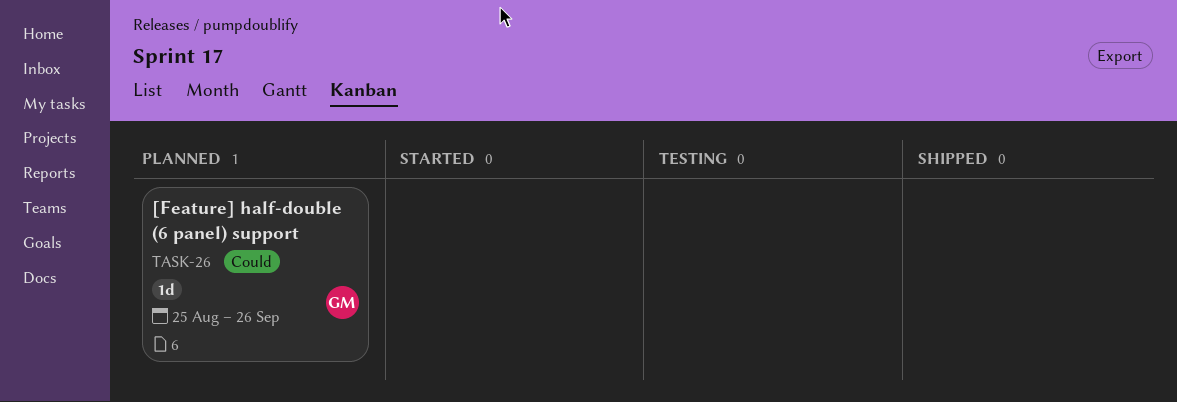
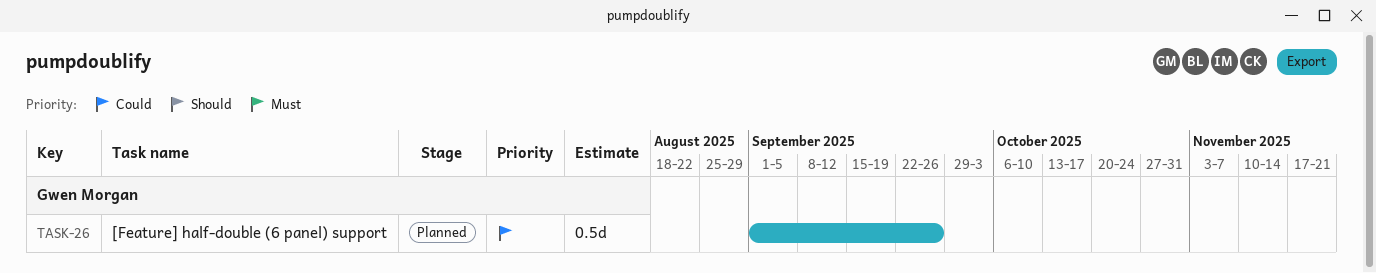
TASK-26, estimate: 1d -> 0.5d
TASK-26, start: Aug 25 -> Sep 1

